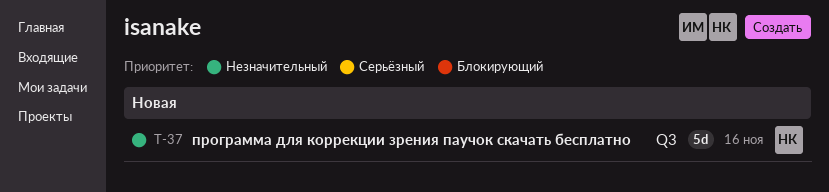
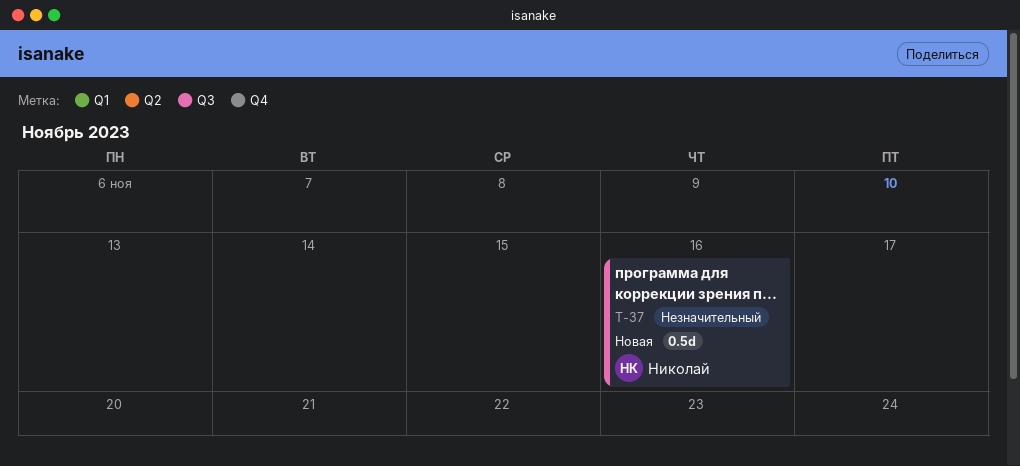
T-37, estimate: 5d -> 0.5d

